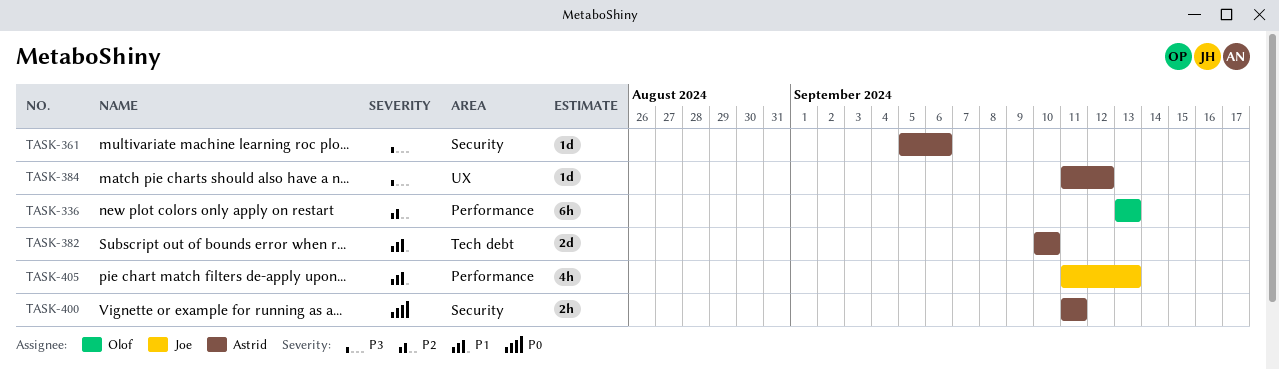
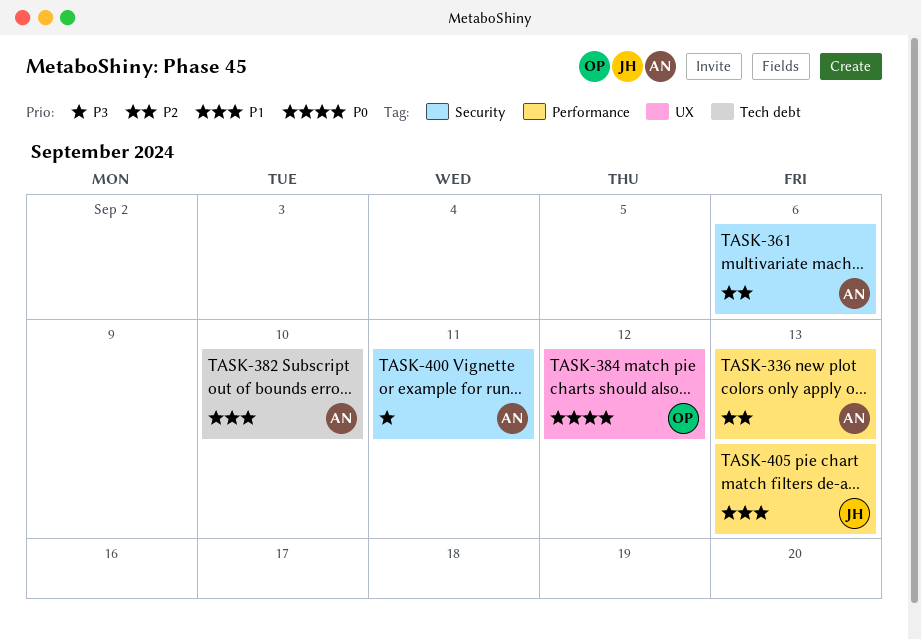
TASK-336, owner: Olof -> Astrid
TASK-361, priority: P3 -> P2
TASK-384, owner: Astrid -> Olof
TASK-384, priority: P3 -> P0
TASK-400, priority: P0 -> P3

